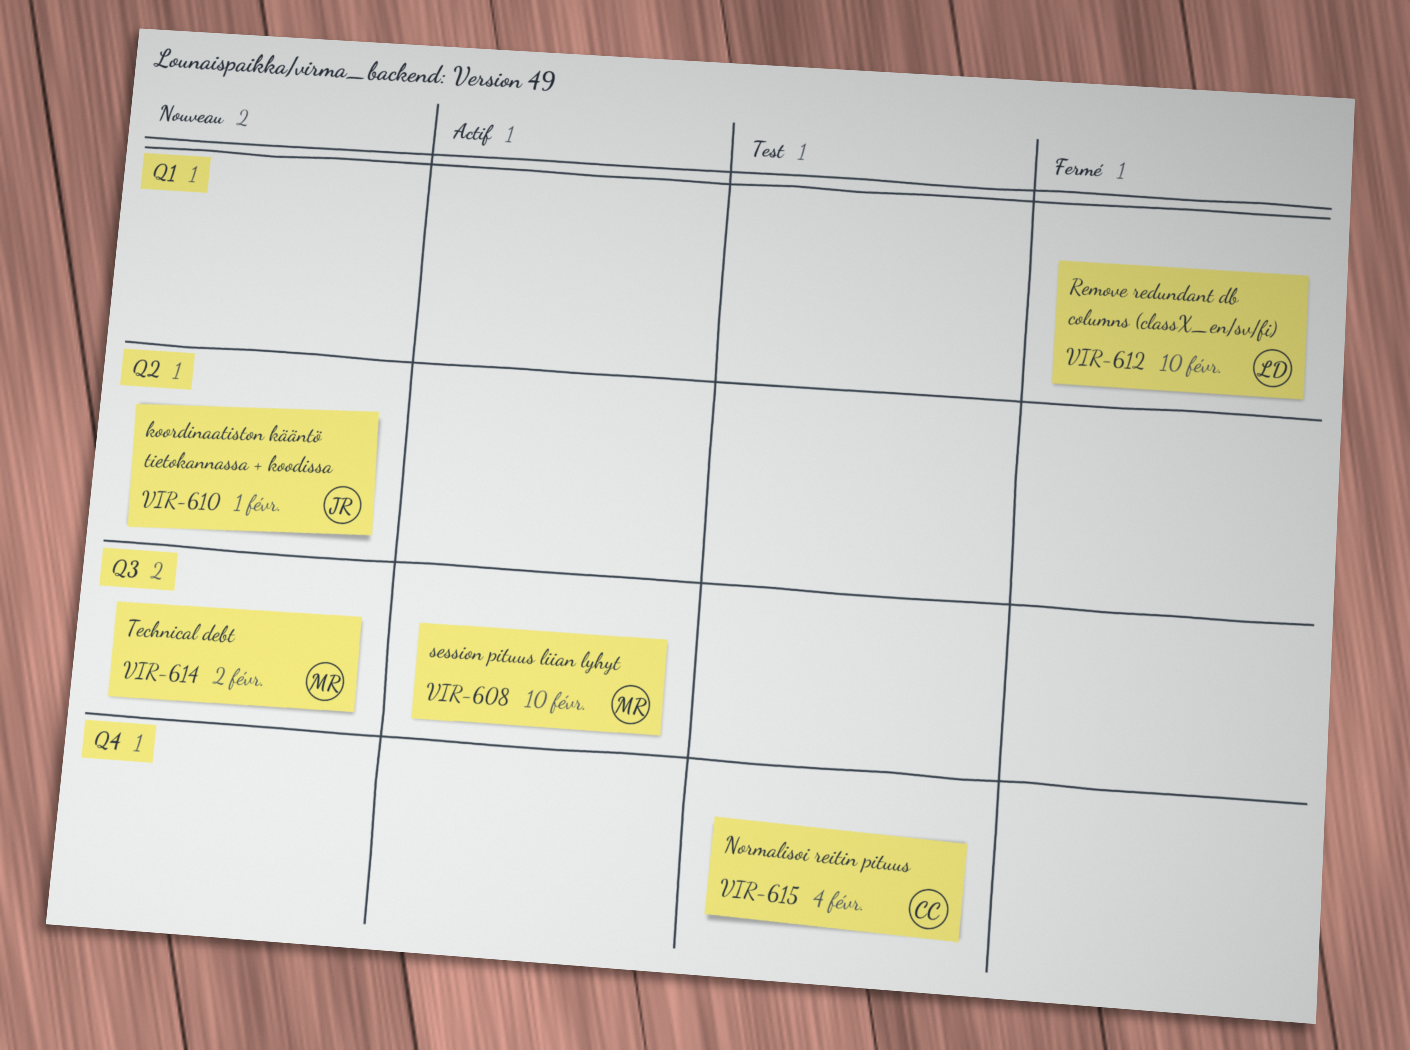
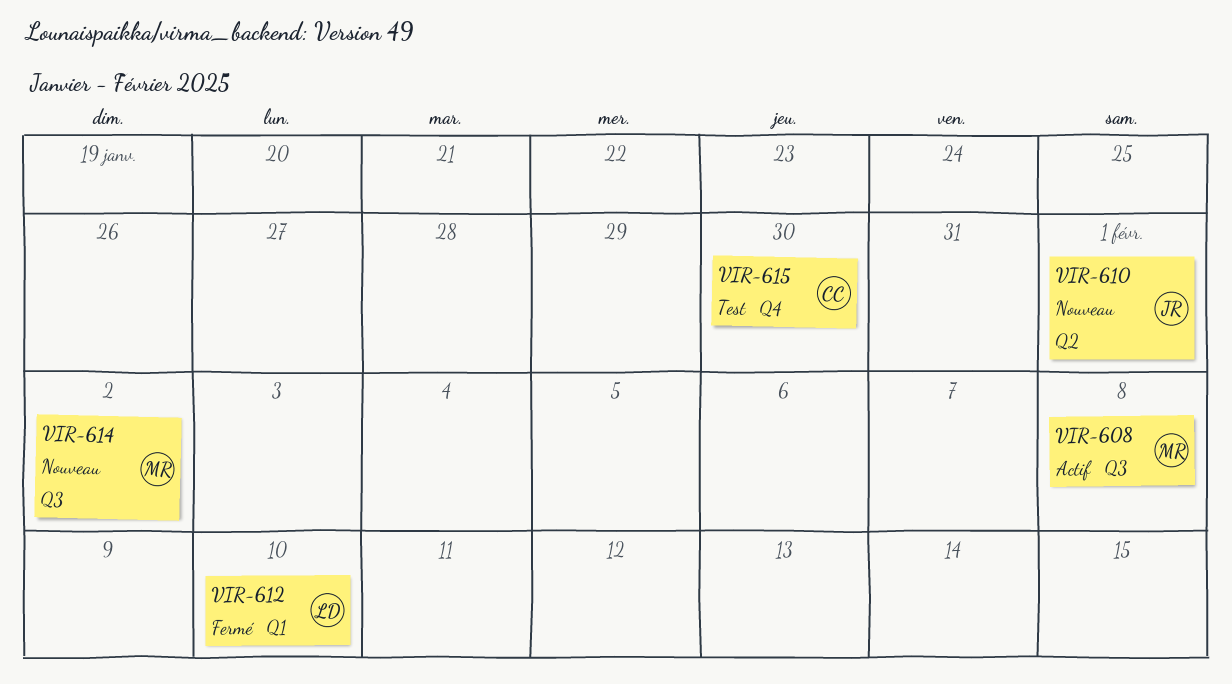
VIR-608, due: Feb 10 -> Feb 8
VIR-615, due: Feb 4 -> Jan 30

